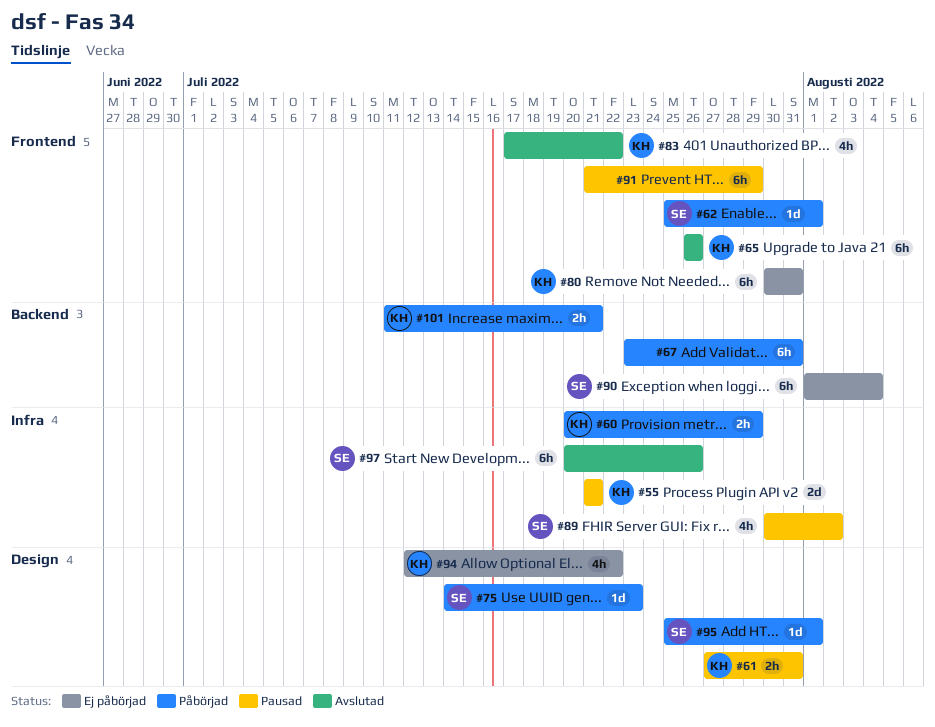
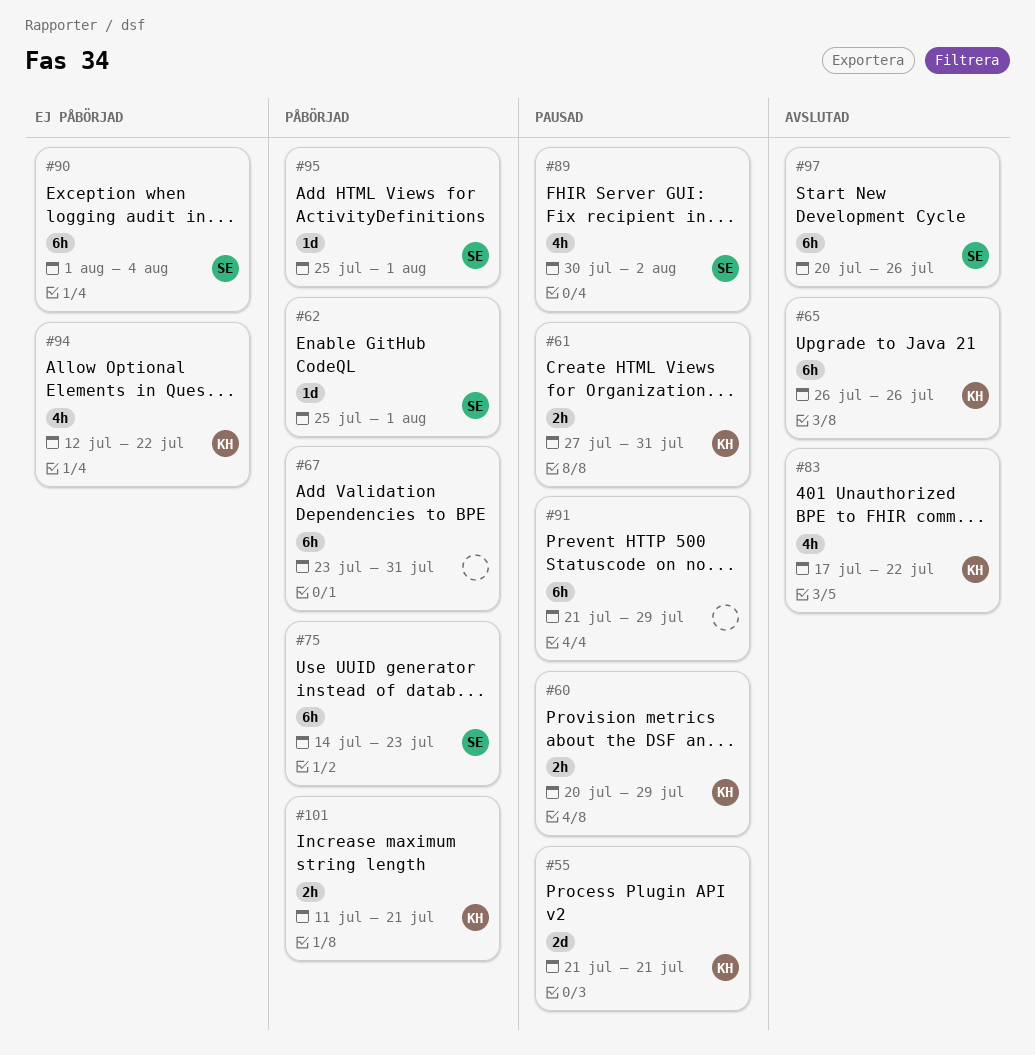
#60, status: Påbörjad -> Pausad
#75, estimate: 1d -> 6h
#80: present -> none

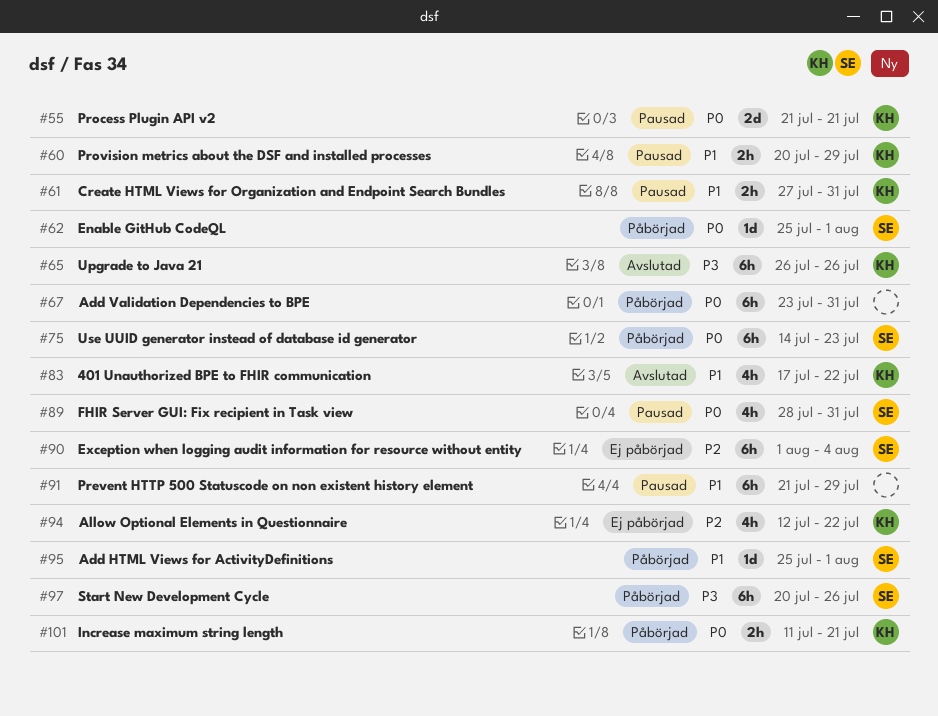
#89, start: Jul 30 -> Jul 28
#89, due: Aug 2 -> Jul 31
#97, status: Avslutad -> Påbörjad

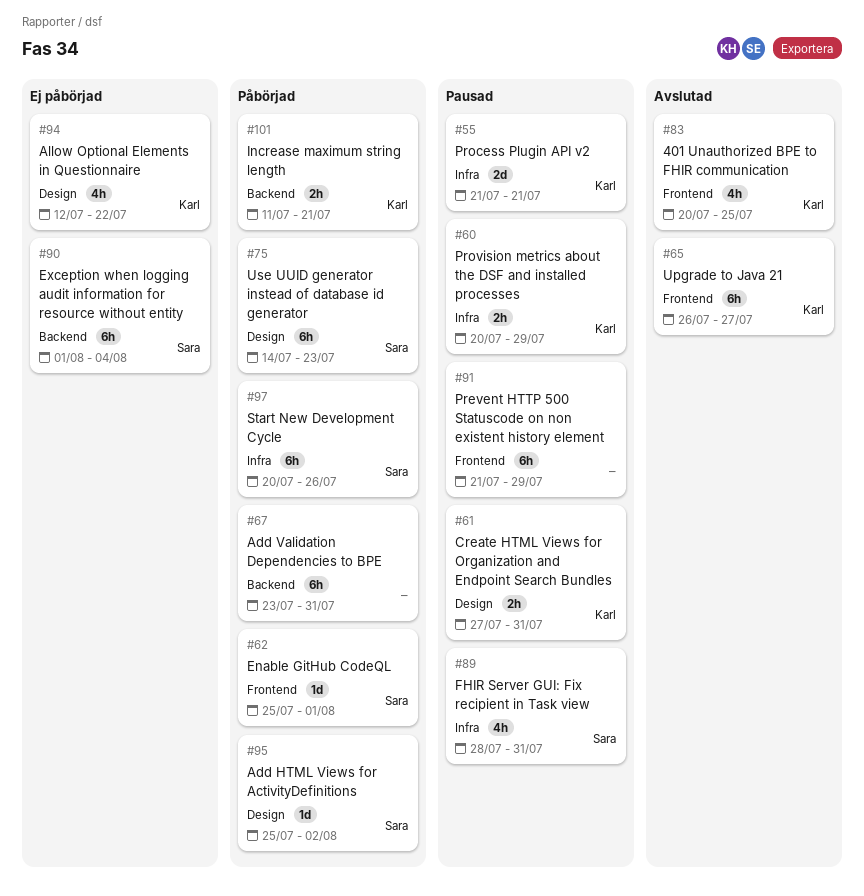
#65, due: Jul 26 -> Jul 27
#83, start: Jul 17 -> Jul 20
#83, due: Jul 22 -> Jul 25
#95, due: Aug 1 -> Aug 2

